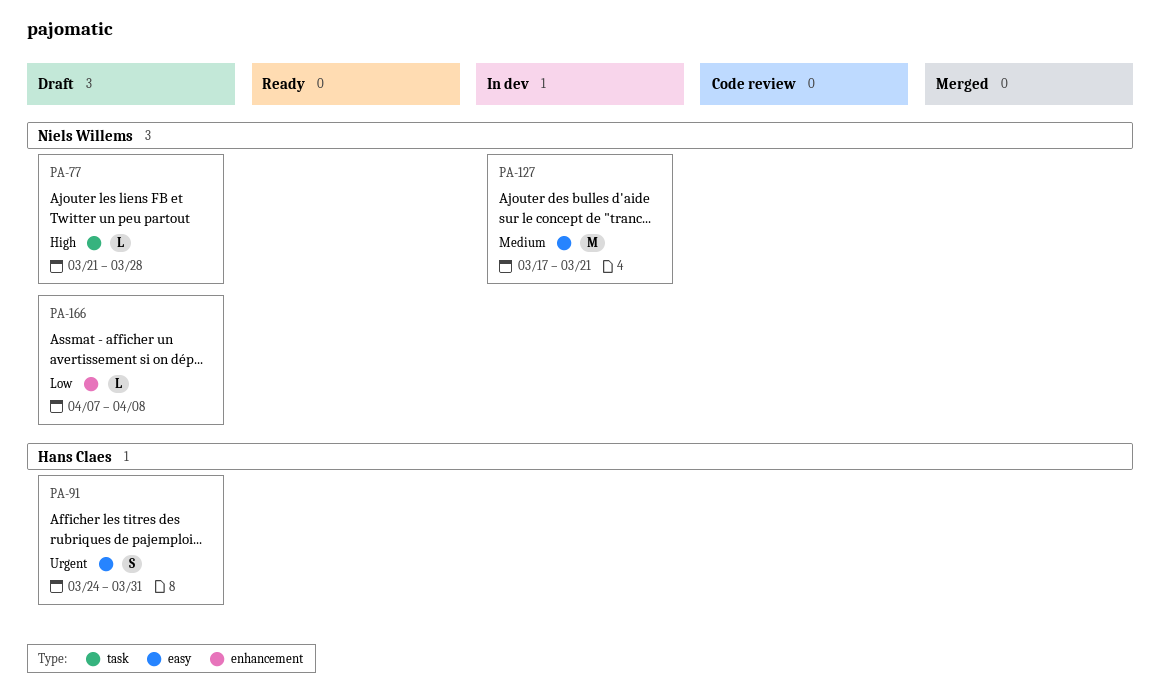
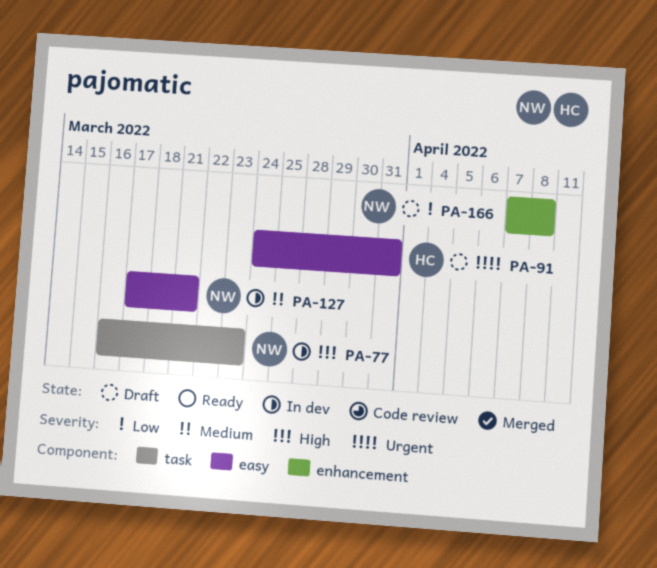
PA-77, status: Draft -> In dev
PA-77, start: Mar 21 -> Mar 16
PA-77, due: Mar 28 -> Mar 23

